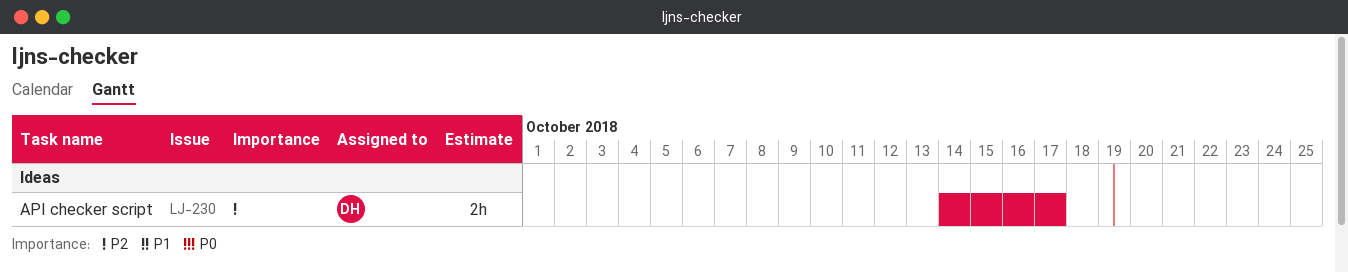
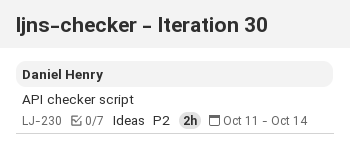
LJ-230, start: Oct 14 -> Oct 11
LJ-230, due: Oct 17 -> Oct 14

